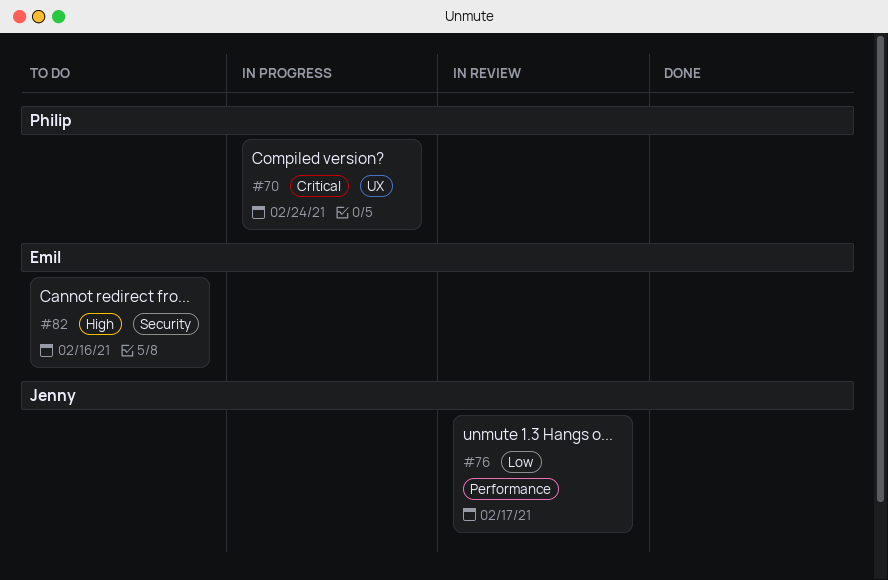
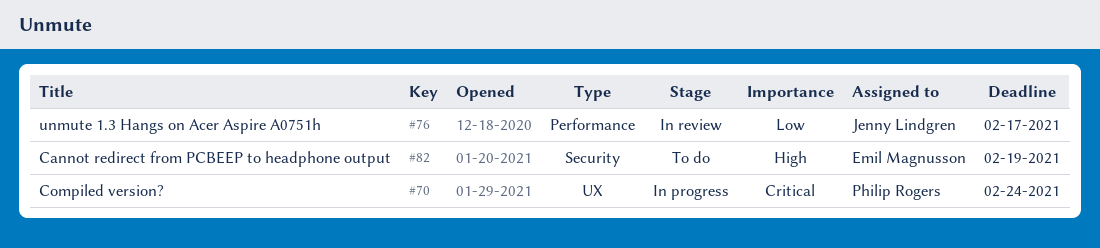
#82, due: Feb 16 -> Feb 19

